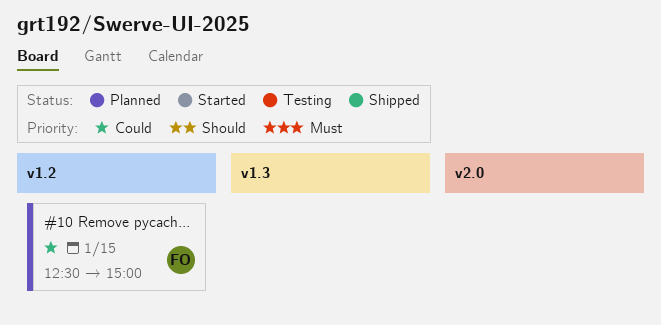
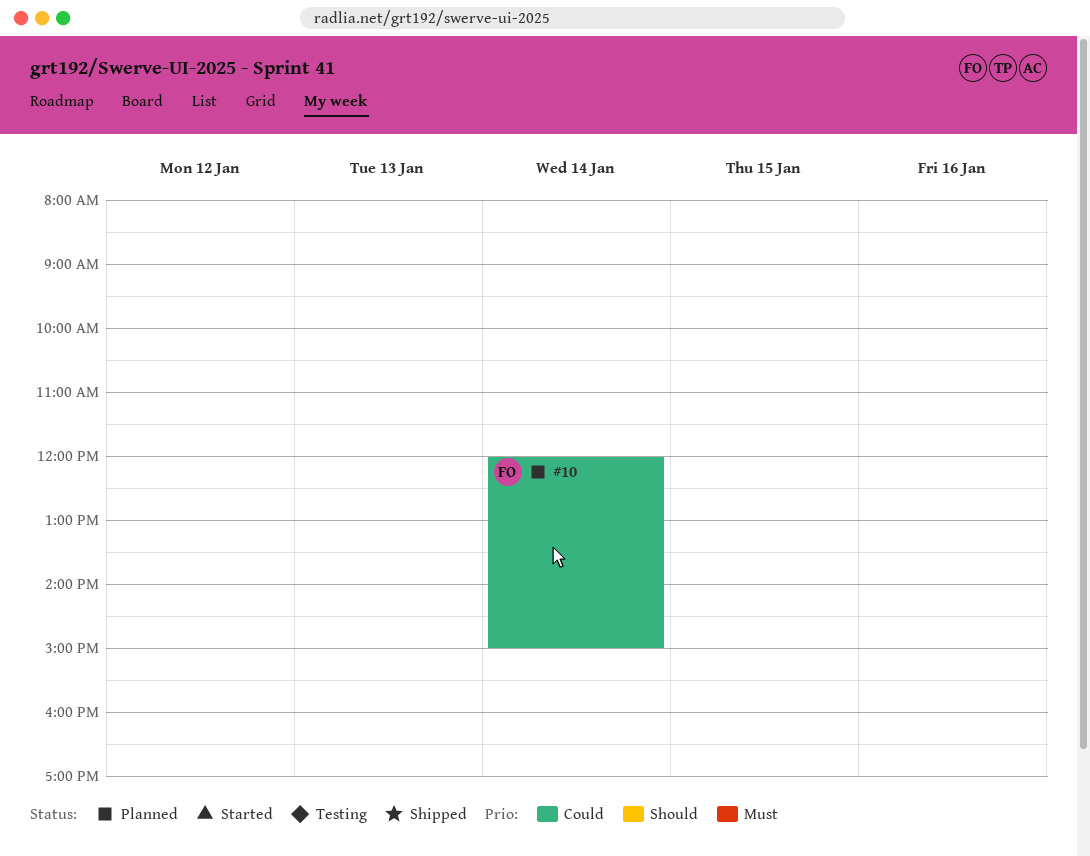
#10, day: Jan 15 -> Jan 14
#10, begins: 12:30 -> 12:00

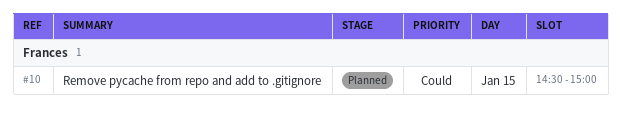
#10, day: Jan 14 -> Jan 15
#10, begins: 12:00 -> 14:30

